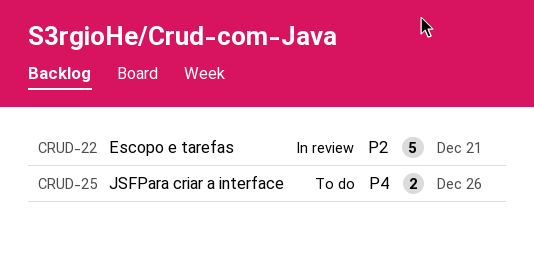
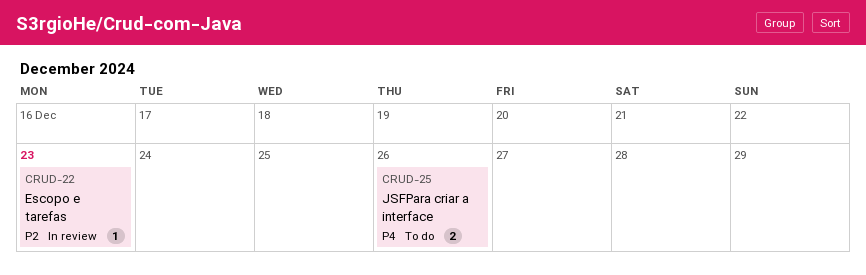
CRUD-22, estimate: 5 -> 1
CRUD-22, due: Dec 21 -> Dec 23

